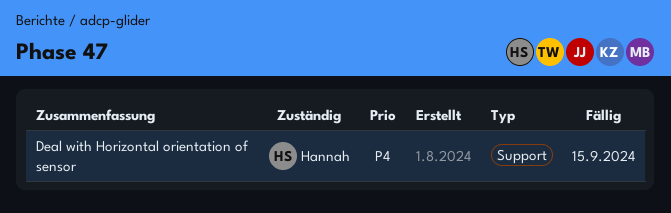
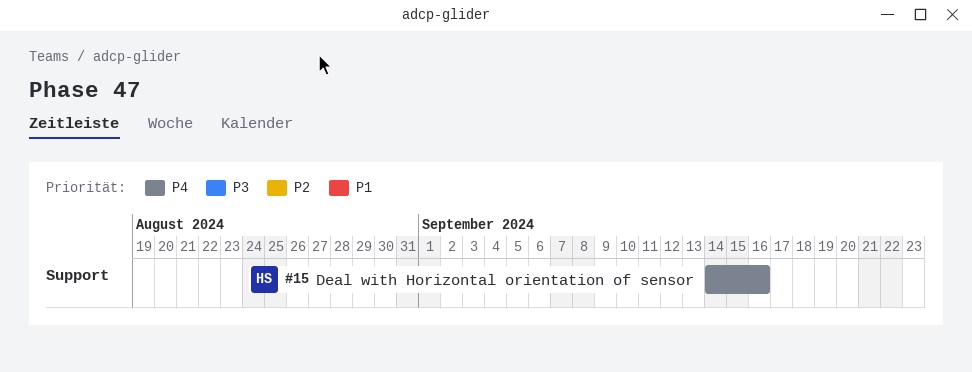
Deal with Horizontal orientation of sensor, due: Sep 15 -> Sep 16

